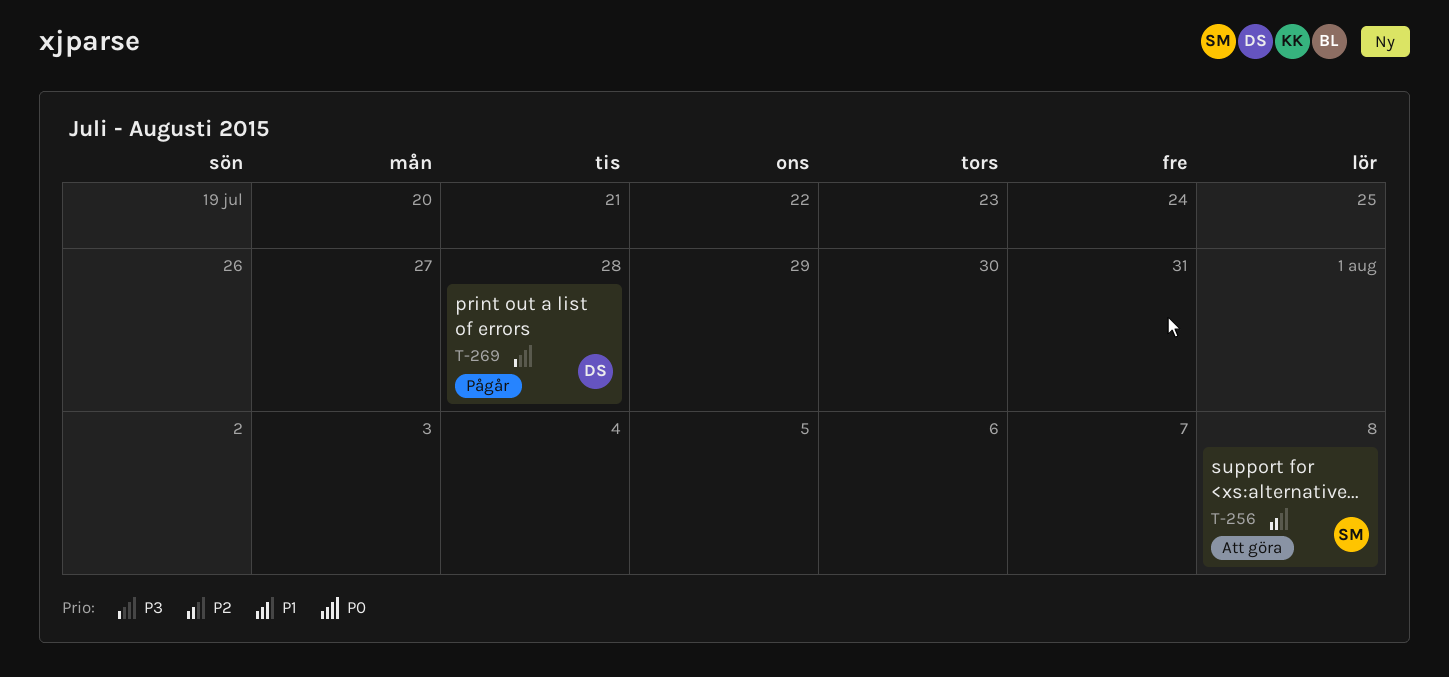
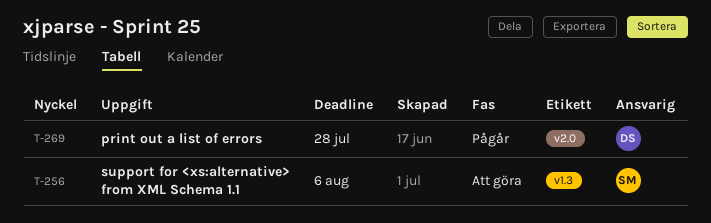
T-256, due: Aug 8 -> Aug 6

